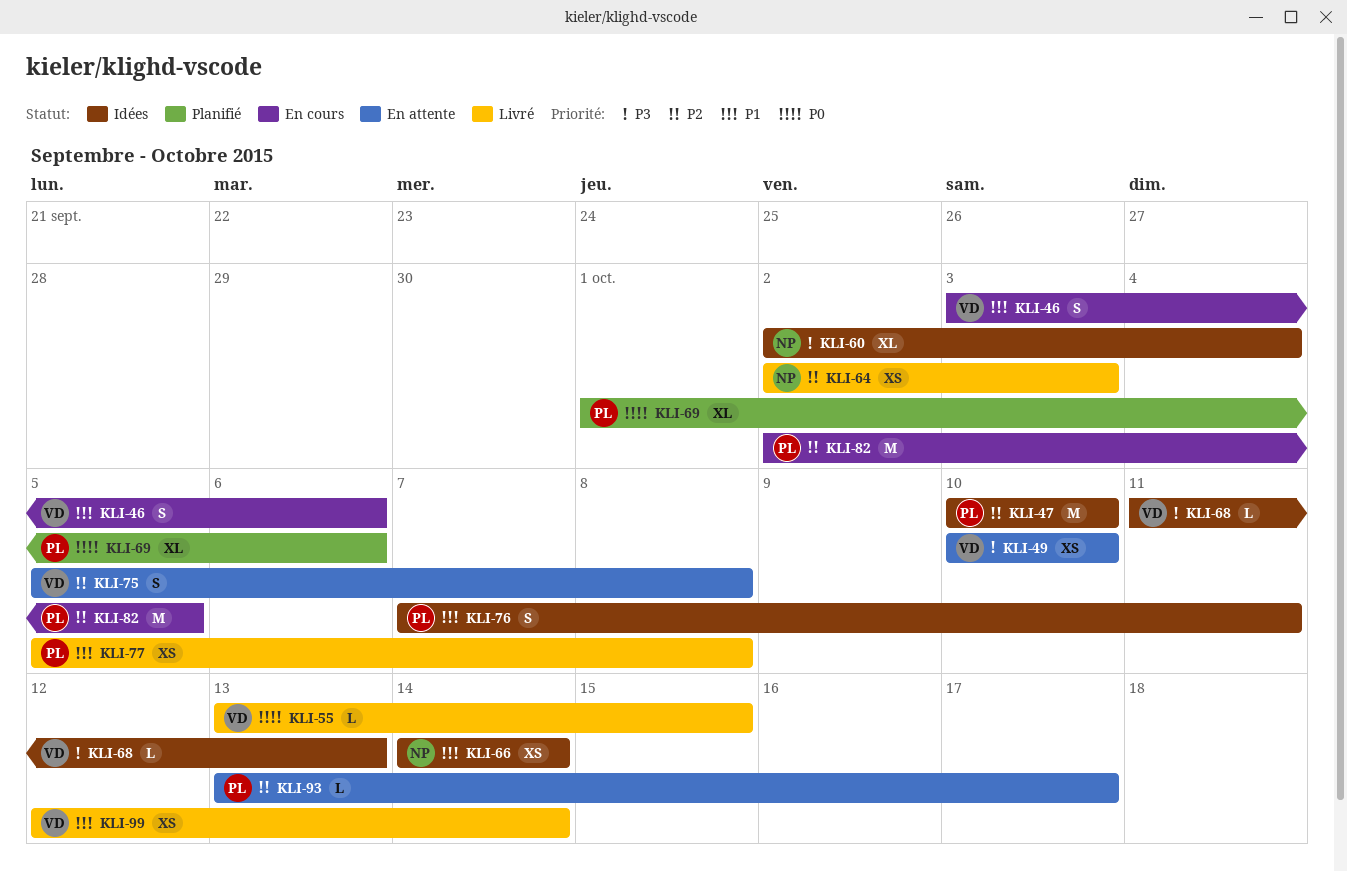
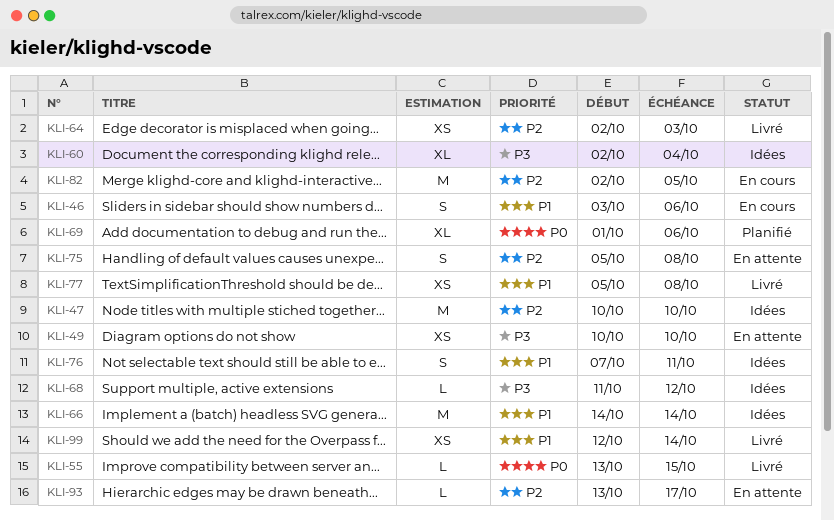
KLI-66, estimate: XS -> M
KLI-68, due: Oct 13 -> Oct 12

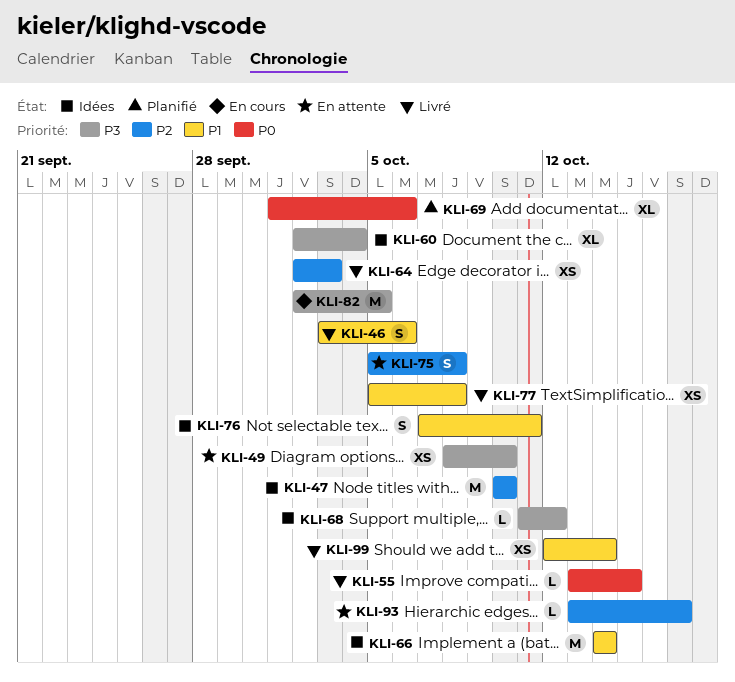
KLI-46, status: En cours -> Livré
KLI-49, start: Oct 10 -> Oct 8
KLI-82, priority: P2 -> P3

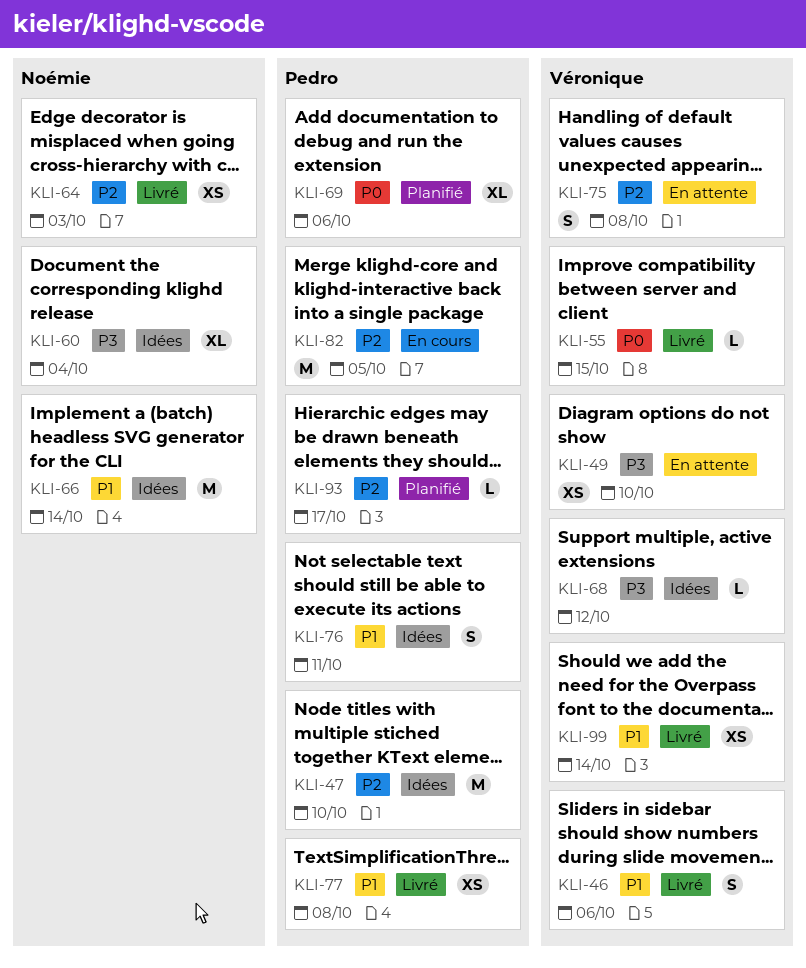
KLI-82, priority: P3 -> P2
KLI-93, status: En attente -> Planifié

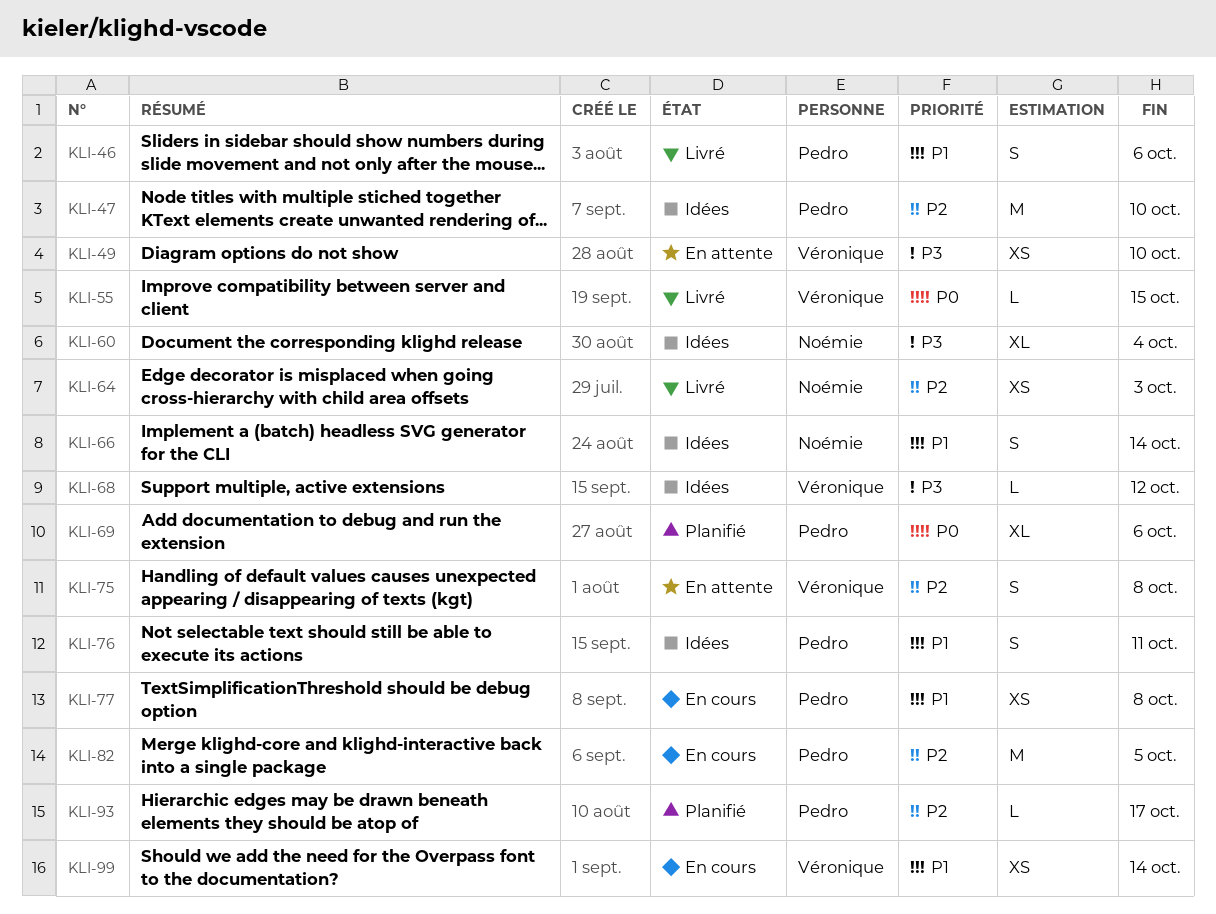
KLI-46, owner: Véronique -> Pedro
KLI-66, estimate: M -> S
KLI-77, status: Livré -> En cours
KLI-99, status: Livré -> En cours

